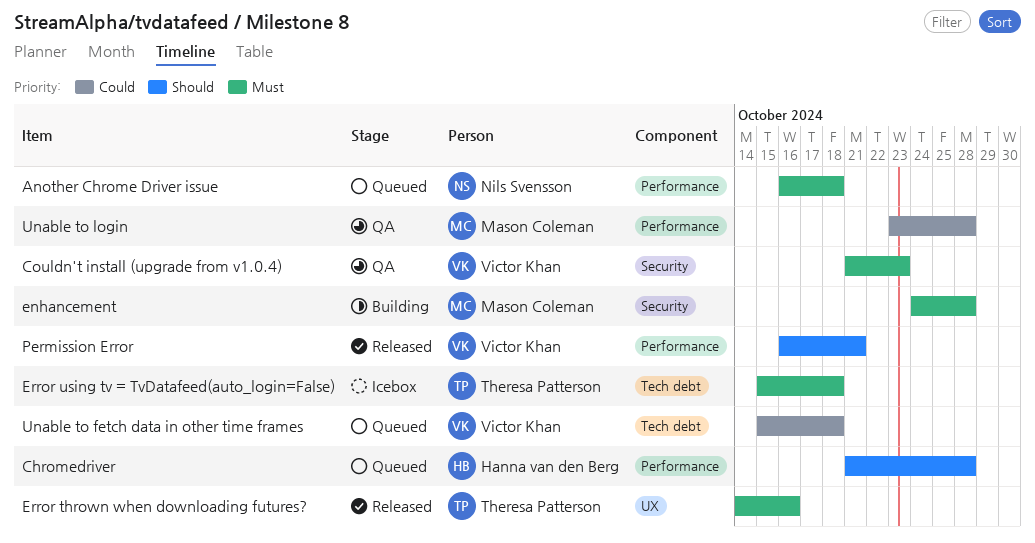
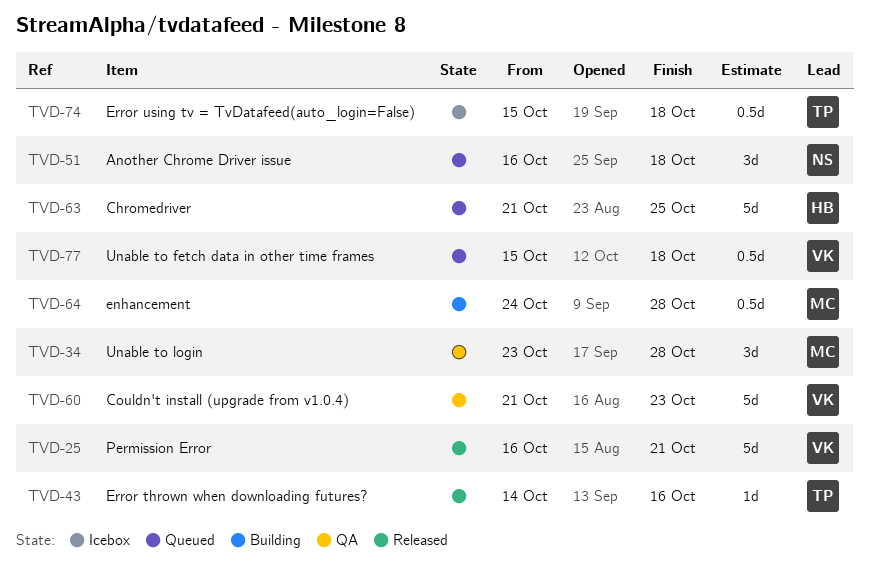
Chromedriver, due: Oct 28 -> Oct 25

